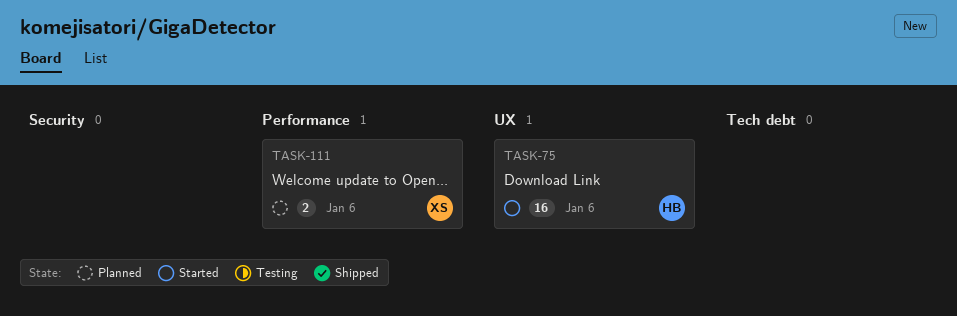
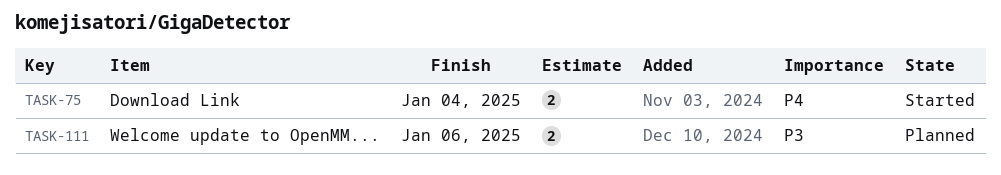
TASK-75, estimate: 16 -> 2
TASK-75, due: Jan 6 -> Jan 4

